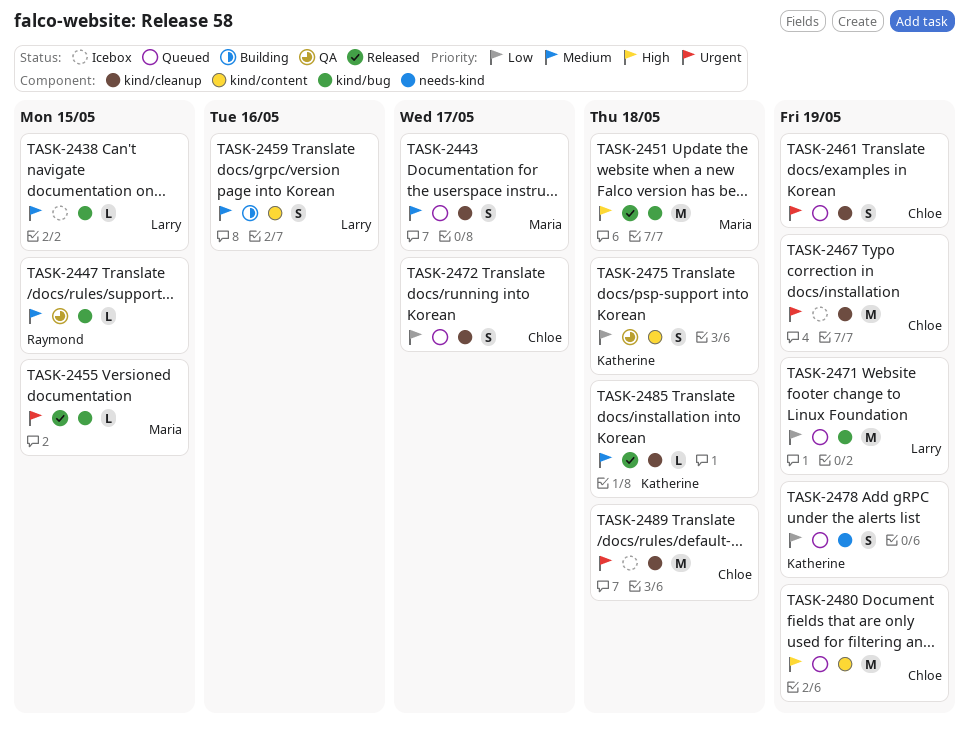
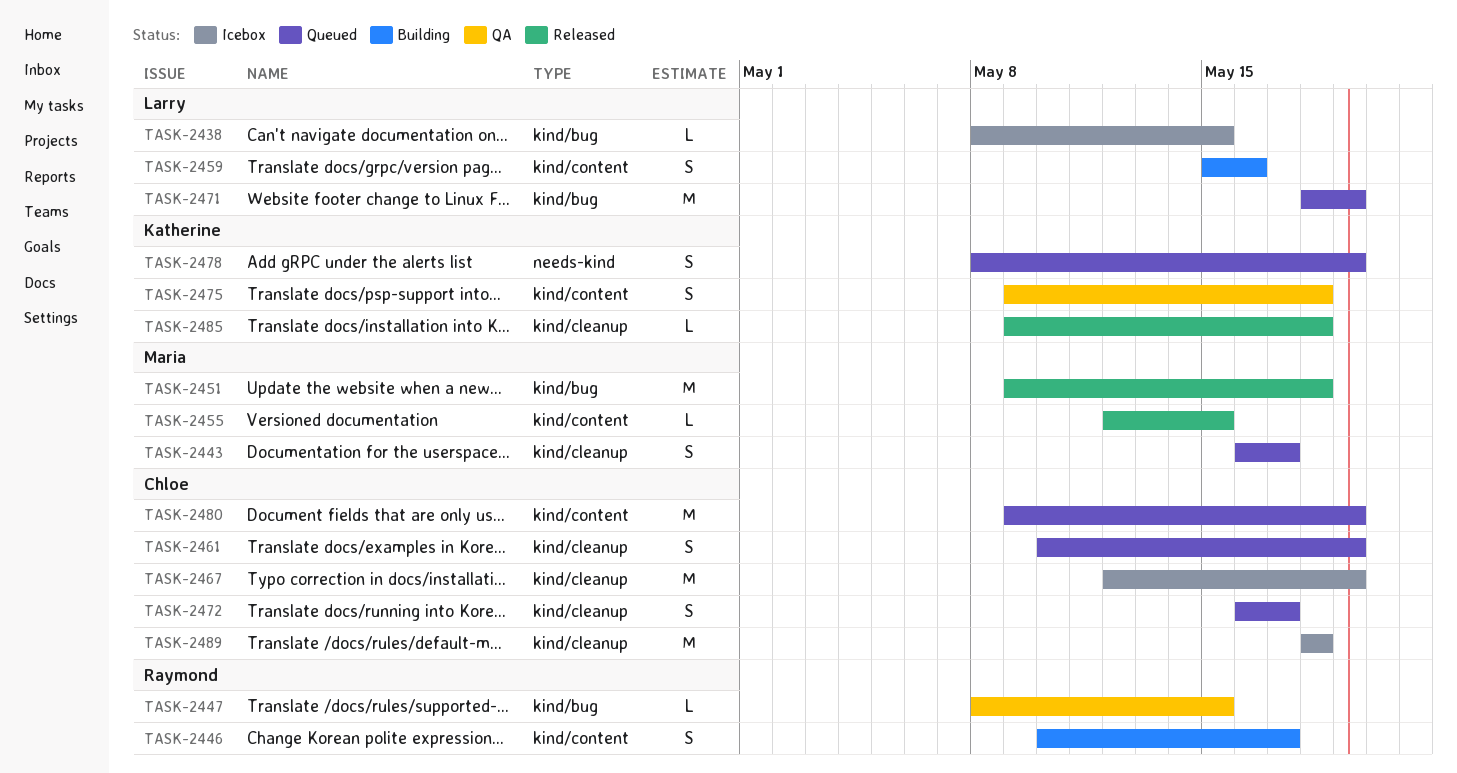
TASK-2446: none -> present
TASK-2455, label: kind/bug -> kind/content

